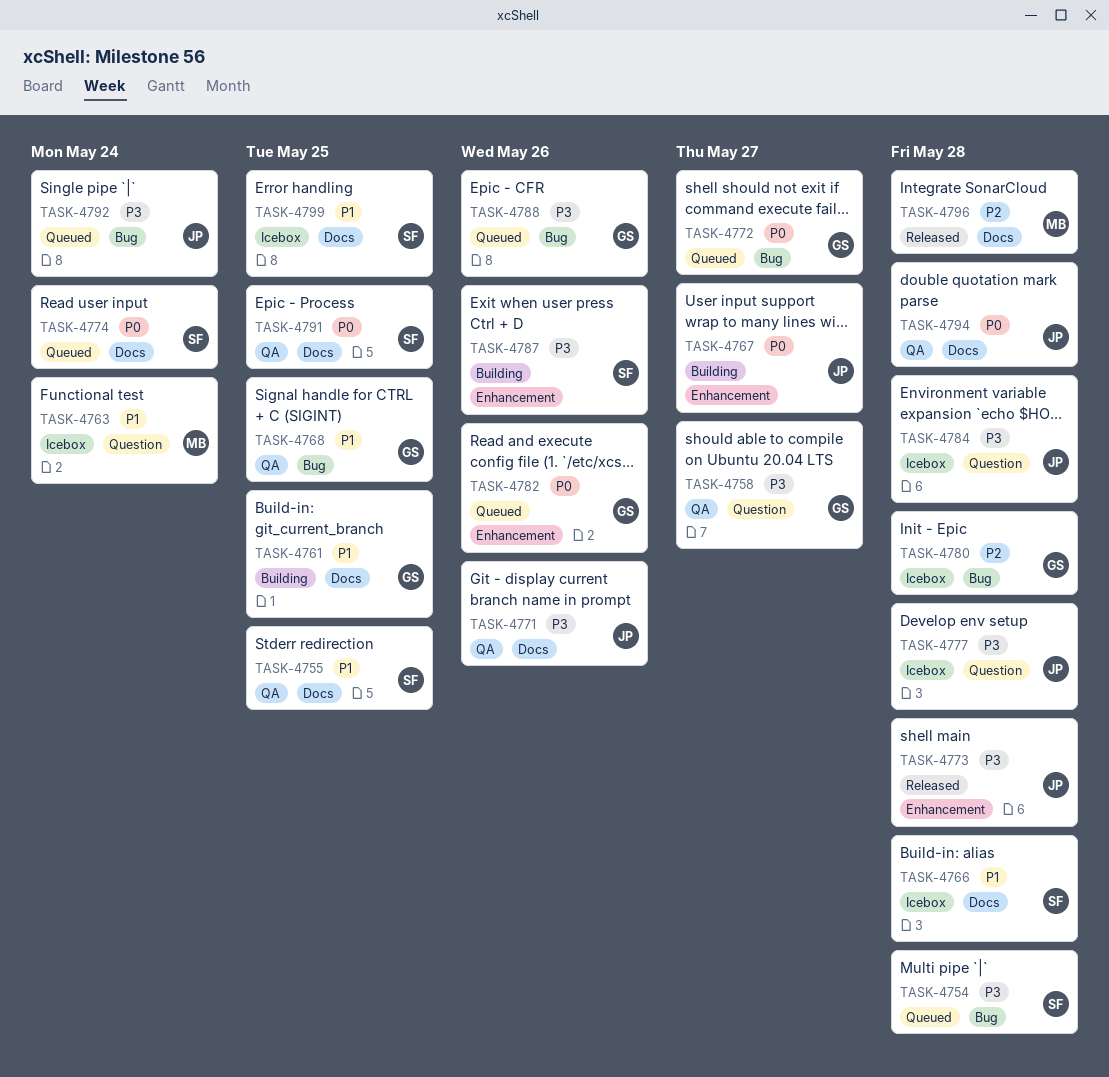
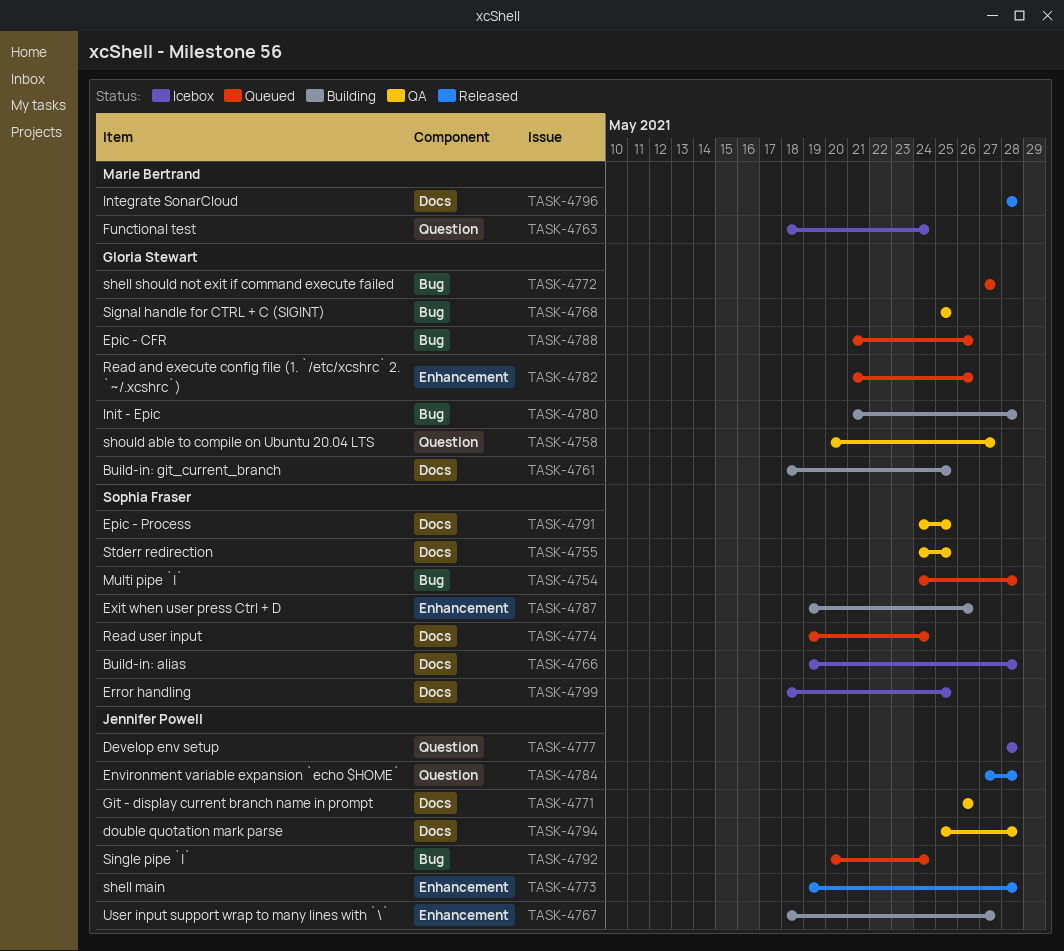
TASK-4780, status: Icebox -> Building
TASK-4784, status: Icebox -> Released

